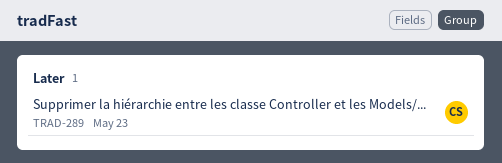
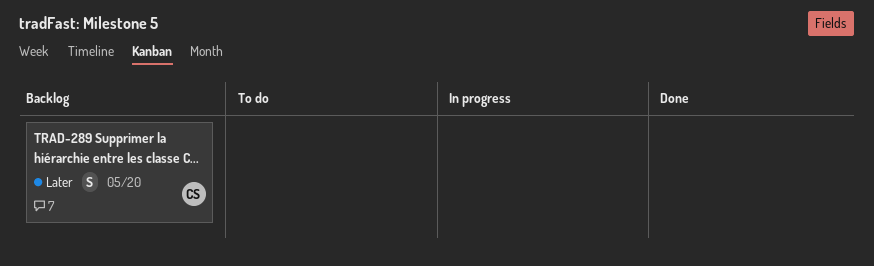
TRAD-289, due: May 23 -> May 20

